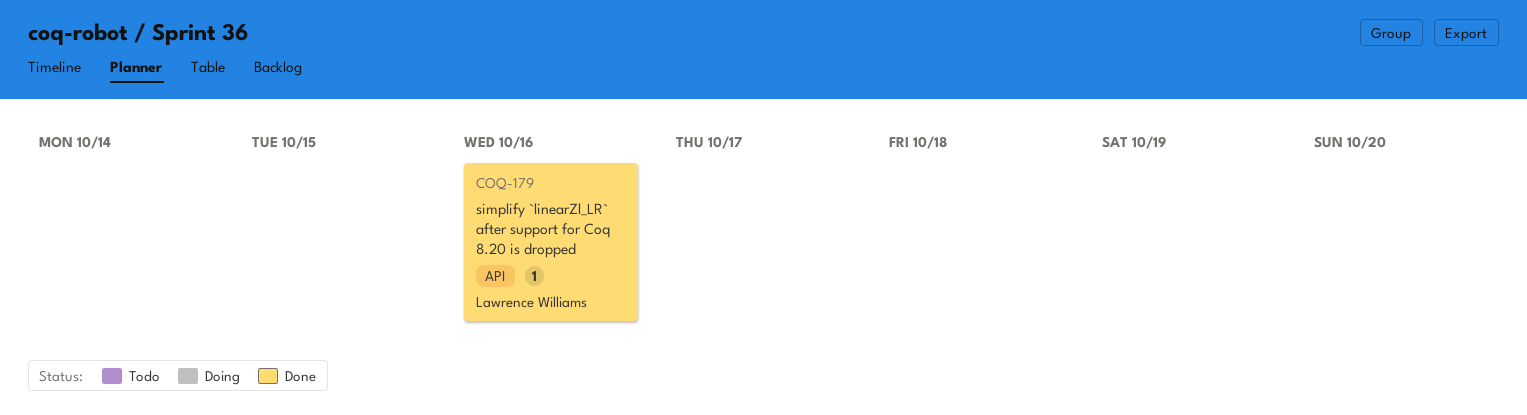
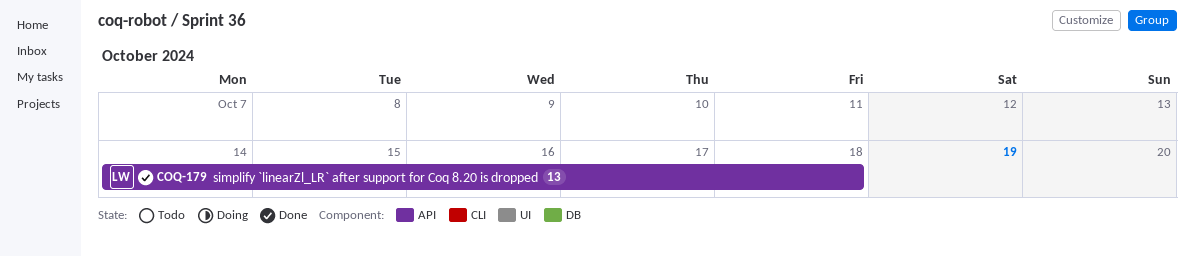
COQ-179, estimate: 1 -> 13
COQ-179, due: Oct 16 -> Oct 18

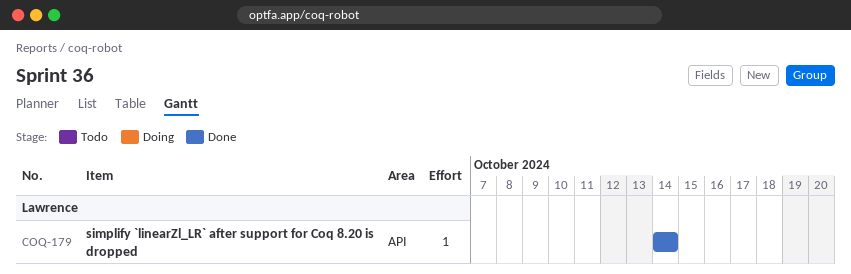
COQ-179, estimate: 13 -> 1
COQ-179, due: Oct 18 -> Oct 14

